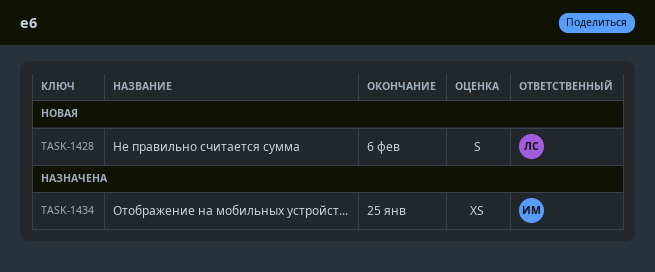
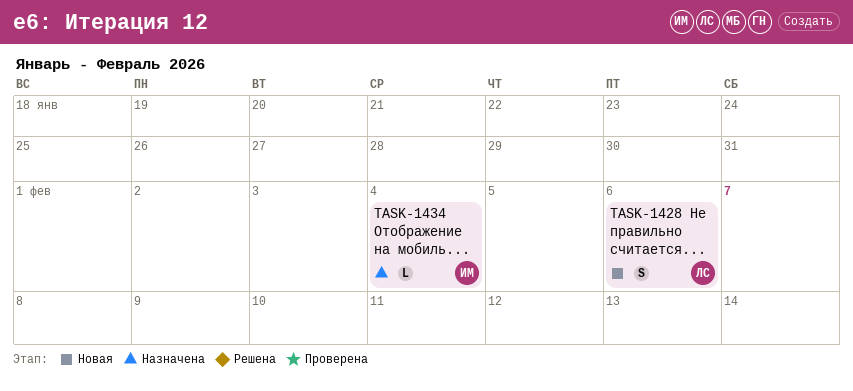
TASK-1434, estimate: XS -> L
TASK-1434, due: Jan 25 -> Feb 4

